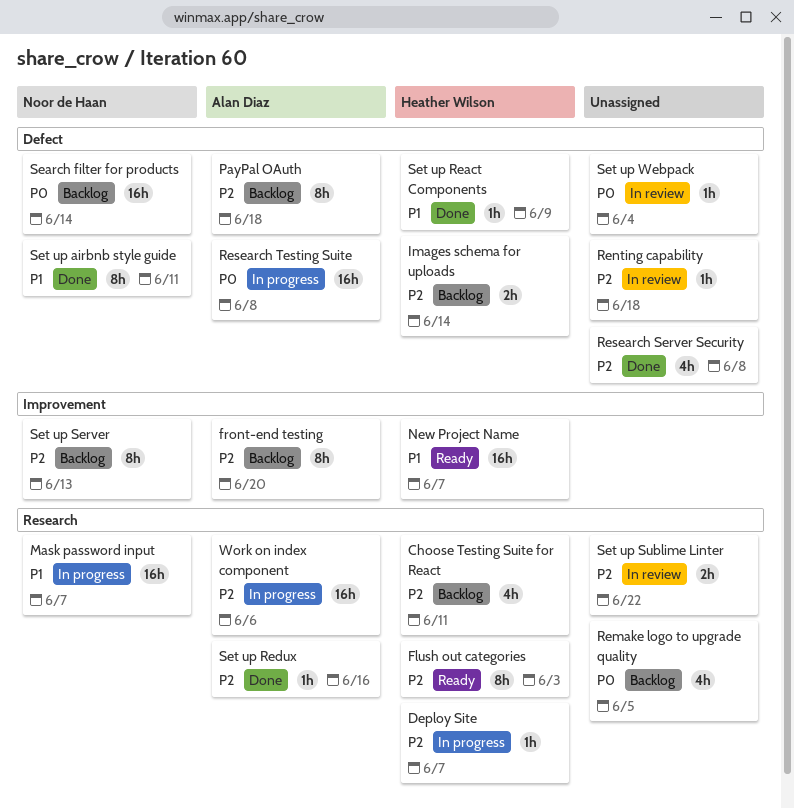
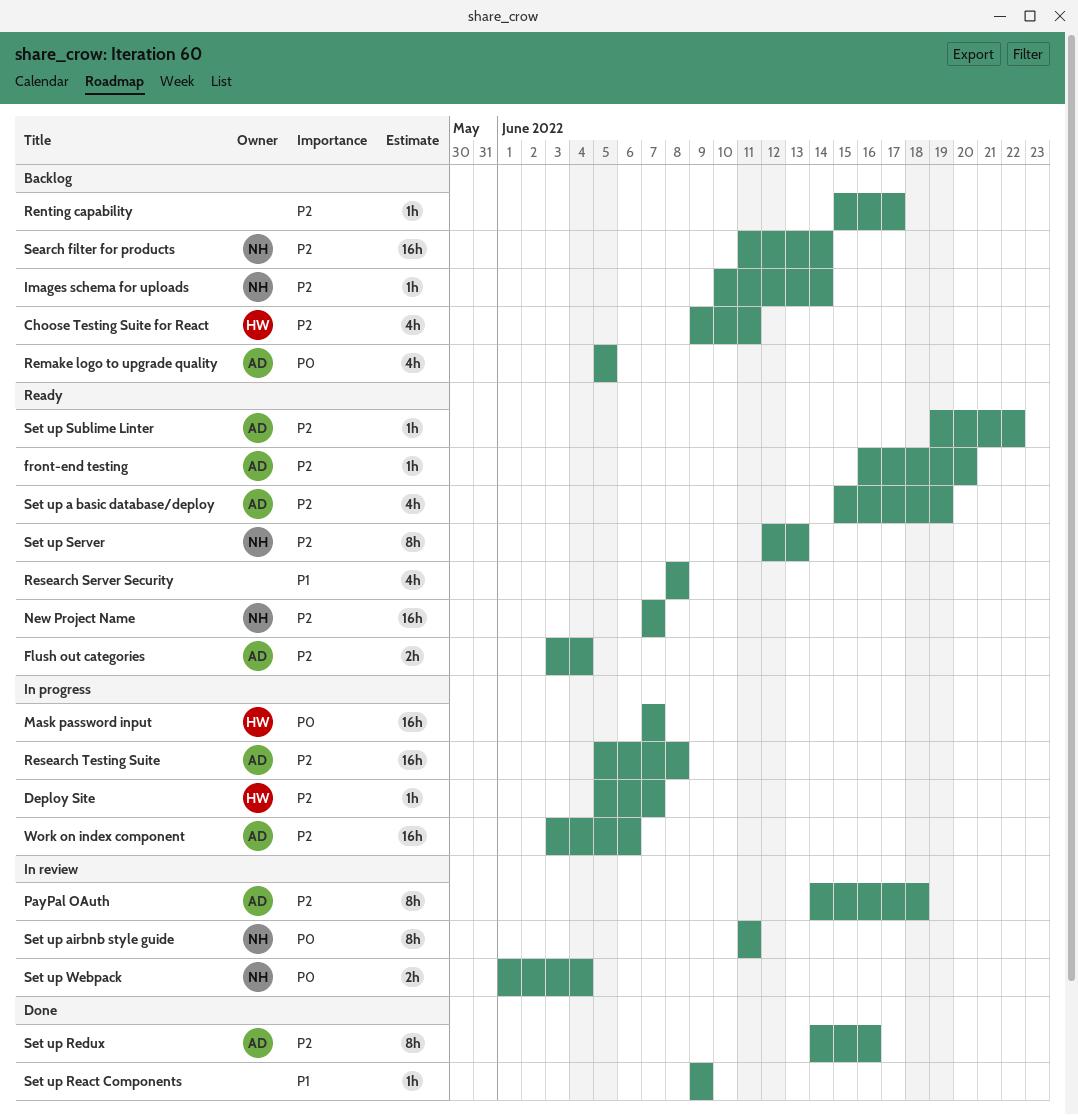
Flush out categories, owner: Heather Wilson -> Alan Diaz
Flush out categories, estimate: 8h -> 2h
Flush out categories, due: Jun 3 -> Jun 4
front-end testing, status: Backlog -> Ready
front-end testing, estimate: 8h -> 1h
Images schema for uploads, owner: Heather Wilson -> Noor de Haan
Images schema for uploads, estimate: 2h -> 1h
Mask password input, owner: Noor de Haan -> Heather Wilson
Mask password input, priority: P1 -> P0
New Project Name, owner: Heather Wilson -> Noor de Haan
New Project Name, priority: P1 -> P2
PayPal OAuth, status: Backlog -> In review
Remake logo to upgrade quality, owner: none -> Alan Diaz
Renting capability, status: In review -> Backlog
Renting capability, due: Jun 18 -> Jun 17
Research Server Security, status: Done -> Ready
Research Server Security, priority: P2 -> P1
Research Testing Suite, priority: P0 -> P2
Search filter for products, priority: P0 -> P2
Set up a basic database/deploy: none -> present
Set up airbnb style guide, status: Done -> In review
Set up airbnb style guide, priority: P1 -> P0
Set up React Components, owner: Heather Wilson -> none
Set up Redux, estimate: 1h -> 8h
Set up Server, status: Backlog -> Ready
Set up Sublime Linter, status: In review -> Ready
Set up Sublime Linter, owner: none -> Alan Diaz
Set up Sublime Linter, estimate: 2h -> 1h
Set up Webpack, owner: none -> Noor de Haan
Set up Webpack, estimate: 1h -> 2h

